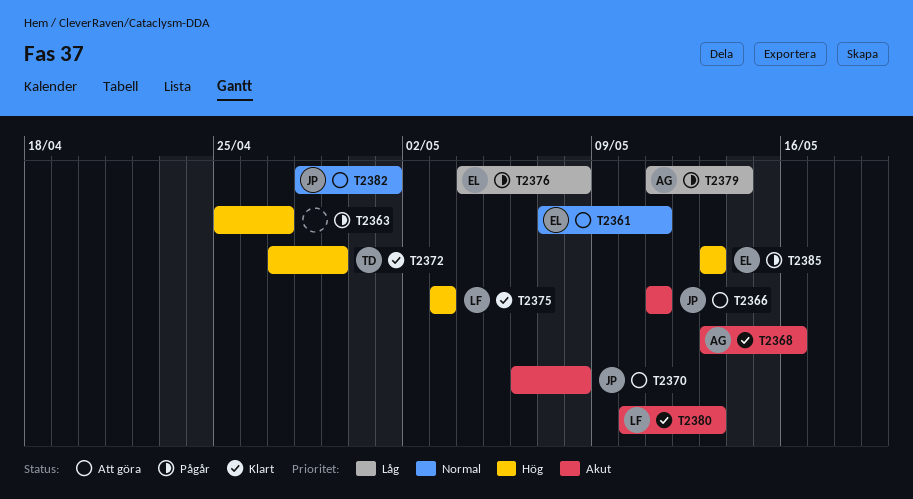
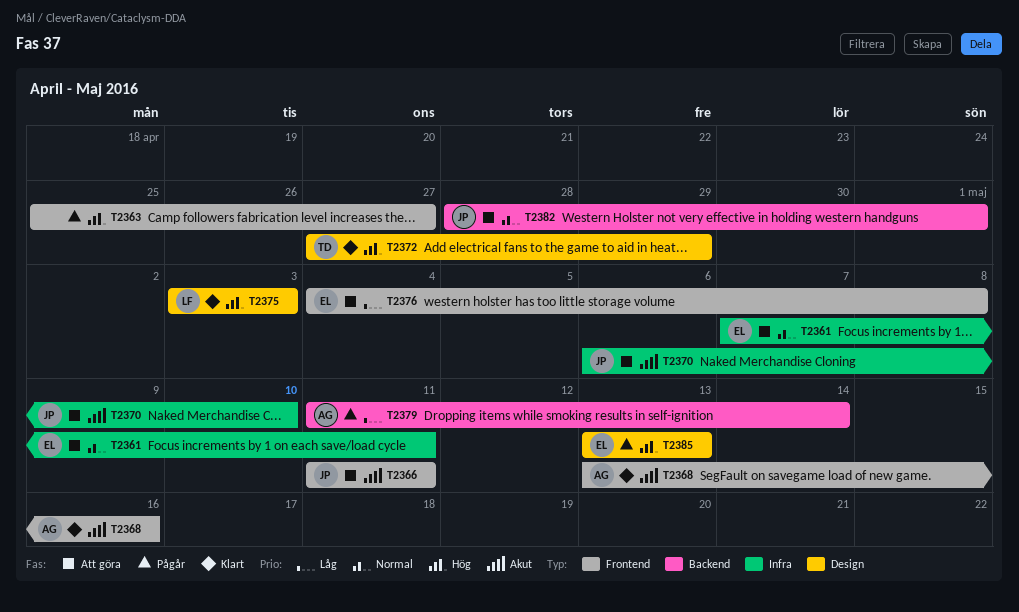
T2370, due: May 8 -> May 10
T2376, status: Pågår -> Att göra
T2380: present -> none

